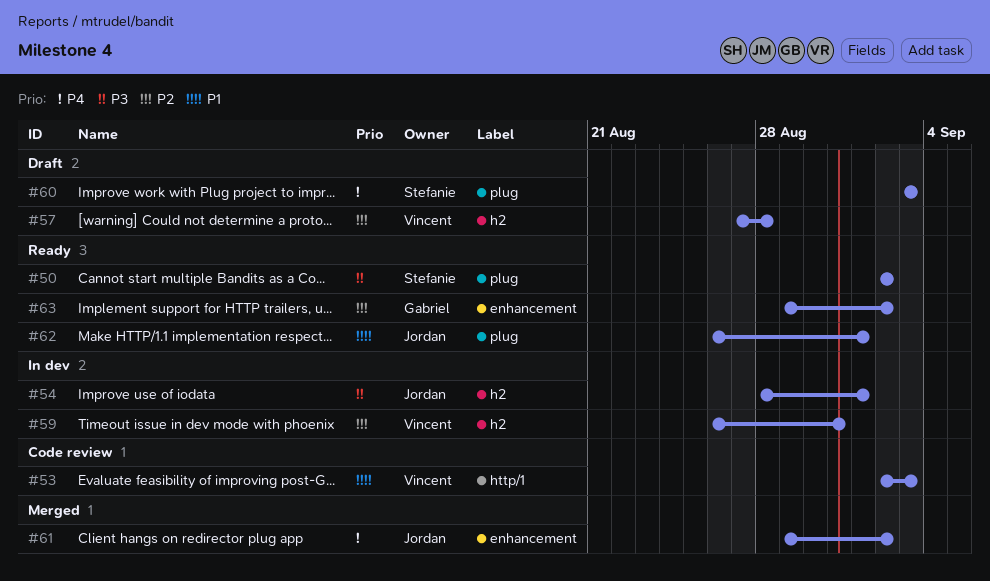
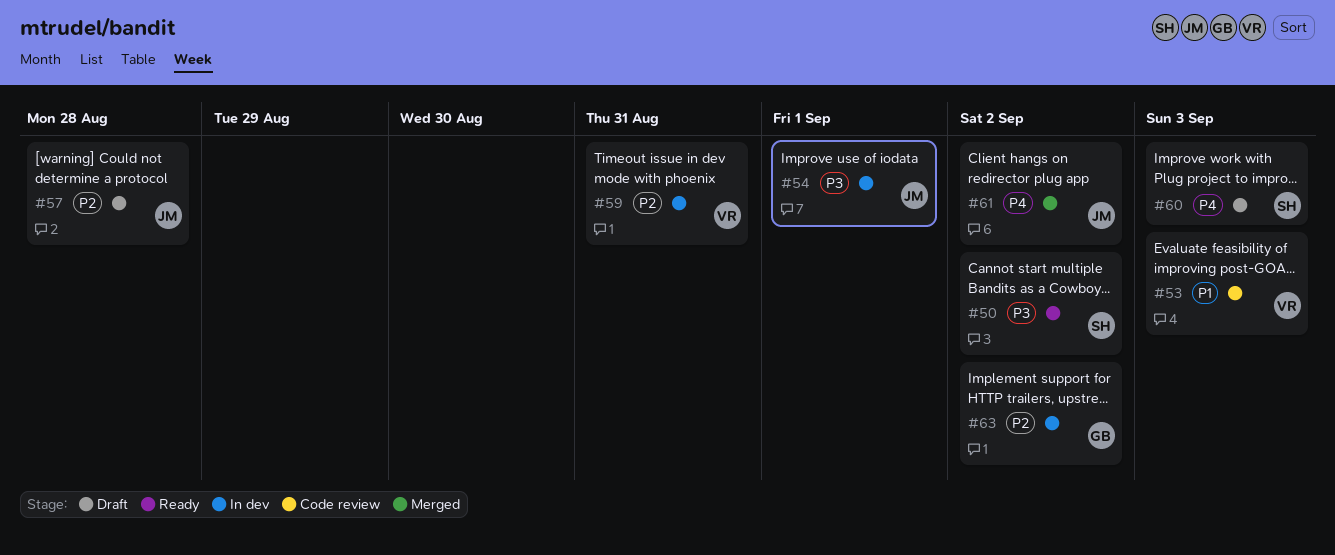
#57, owner: Vincent -> Jordan
#62: present -> none
#63, status: Ready -> In dev

